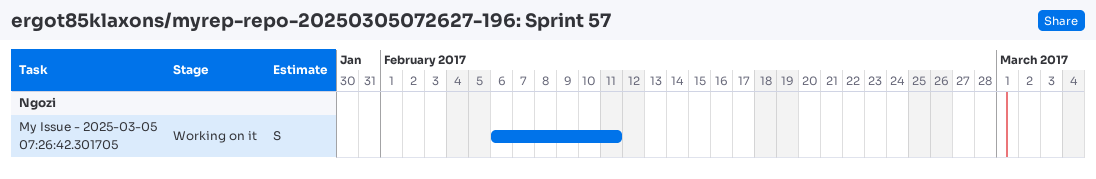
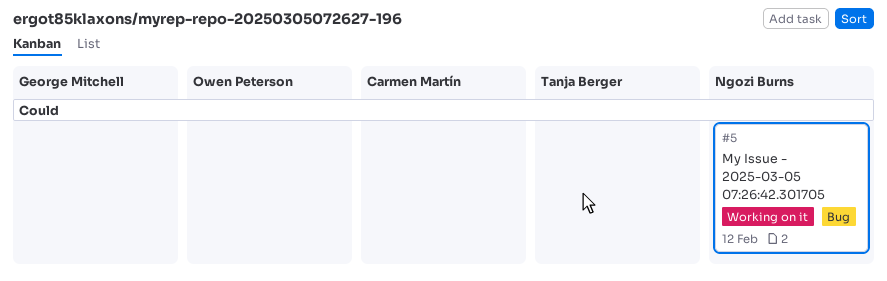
My Issue - 2025-03-05 07:26:42.301705, due: Feb 11 -> Feb 12

